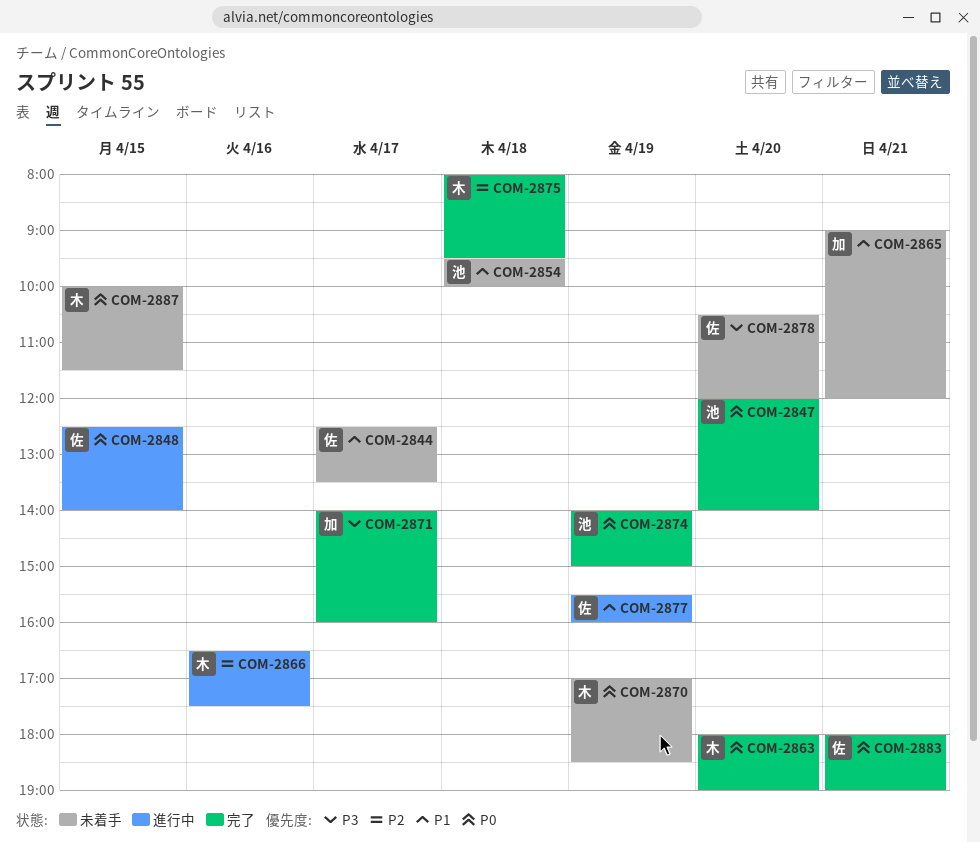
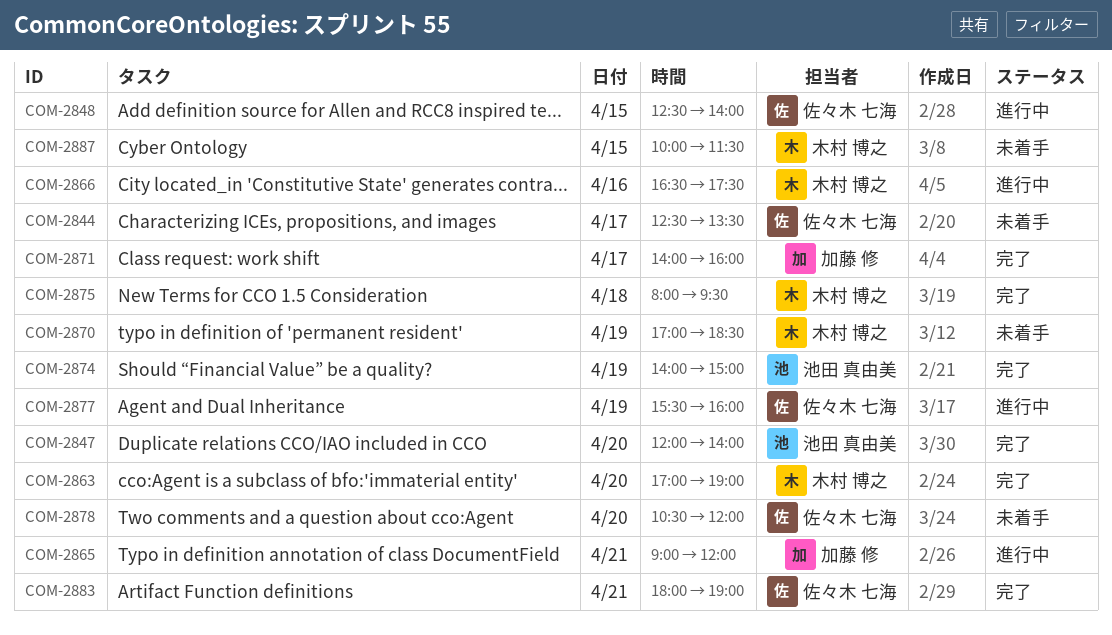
COM-2854: present -> none
COM-2863, begins: 18:00 -> 17:00
COM-2865, status: 未着手 -> 進行中

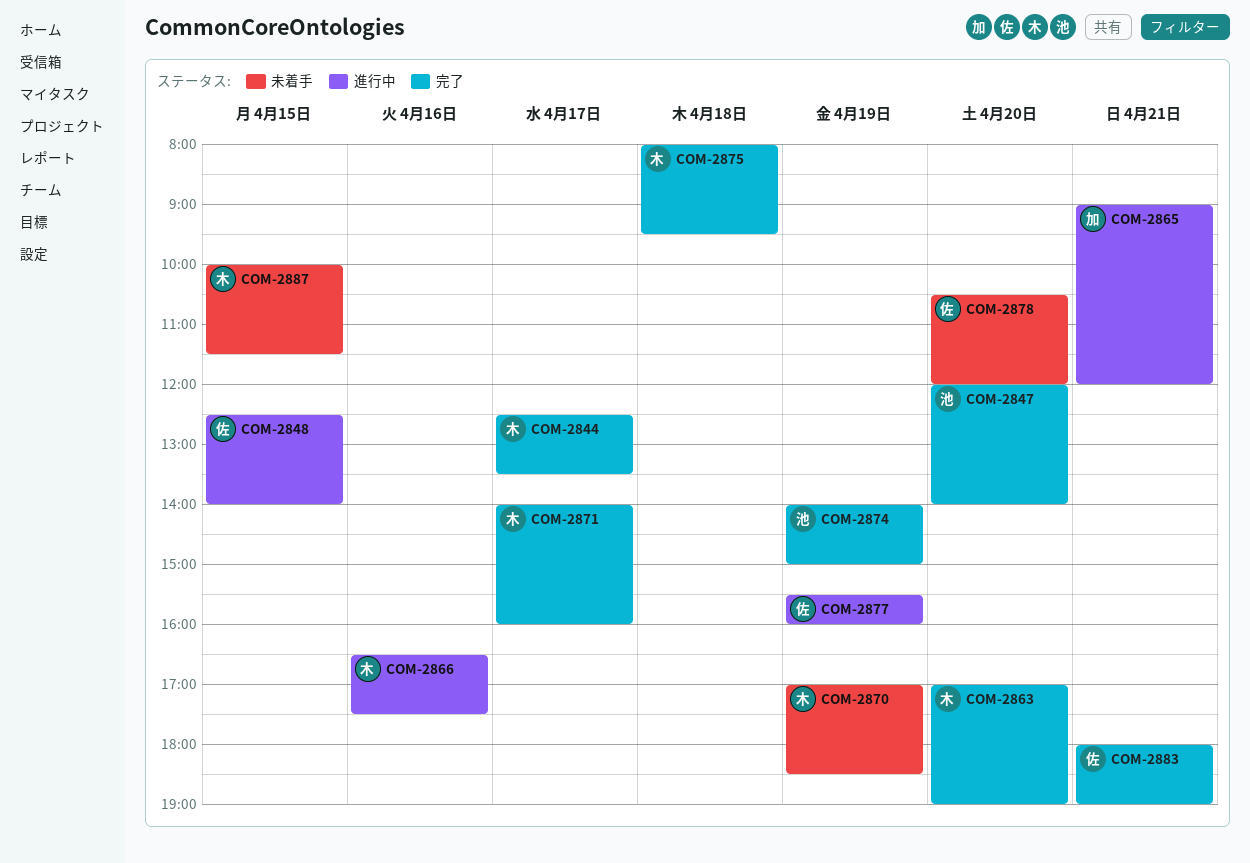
COM-2844, status: 未着手 -> 完了
COM-2844, owner: 佐々木 七海 -> 木村 博之
COM-2871, owner: 加藤 修 -> 木村 博之

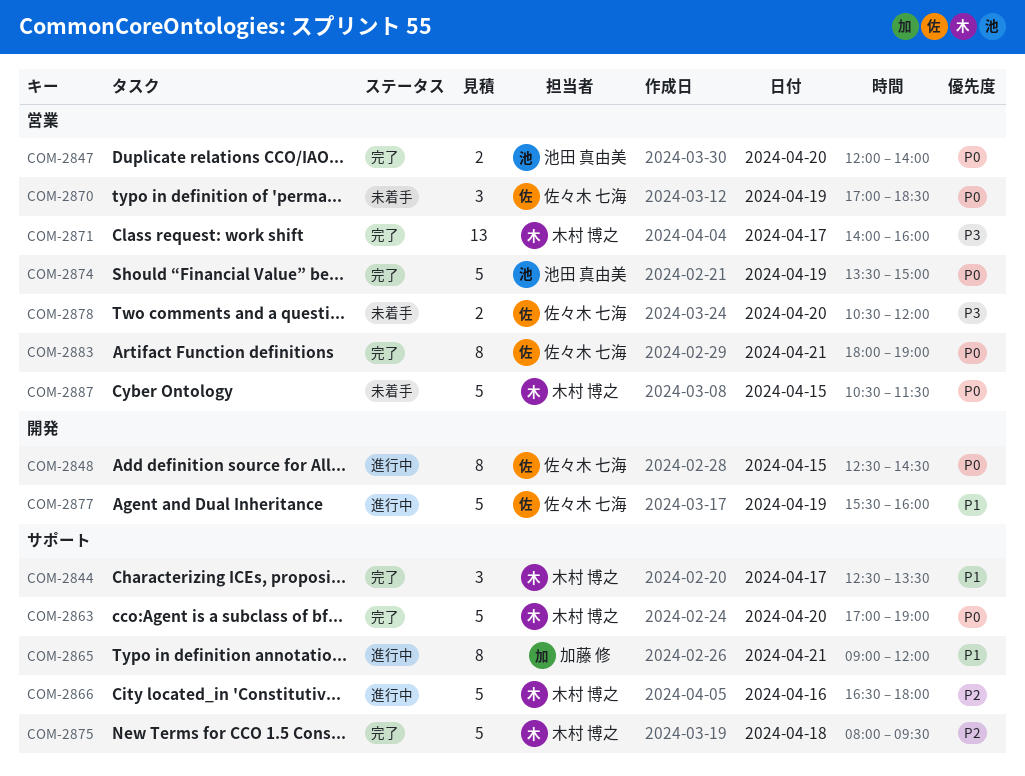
COM-2848, ends: 14:00 -> 14:30
COM-2866, ends: 17:30 -> 18:00
COM-2870, owner: 木村 博之 -> 佐々木 七海
COM-2874, begins: 14:00 -> 13:30
COM-2887, begins: 10:00 -> 10:30

